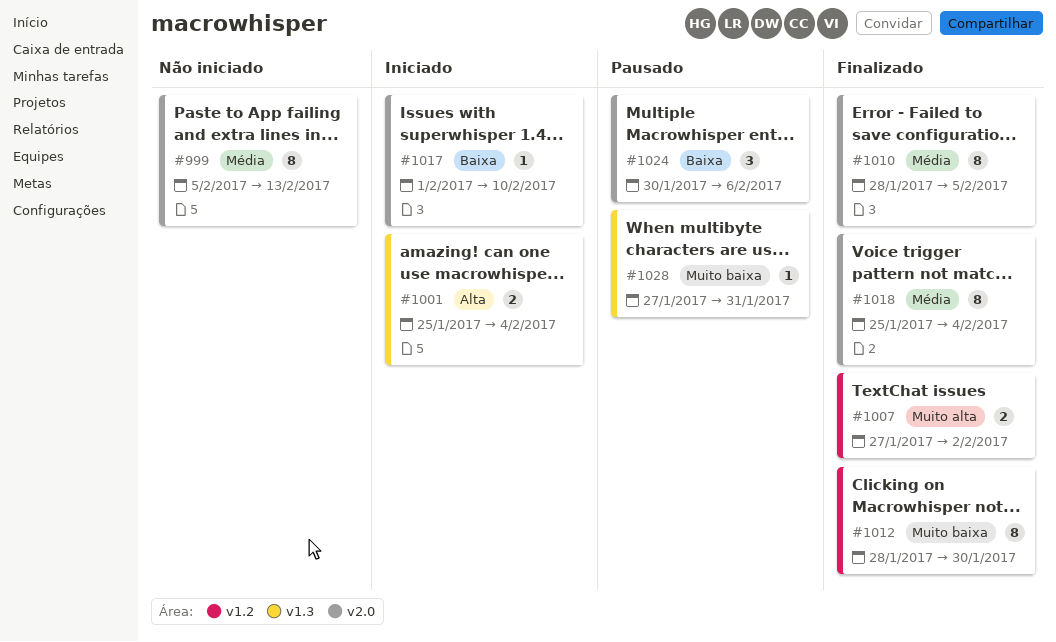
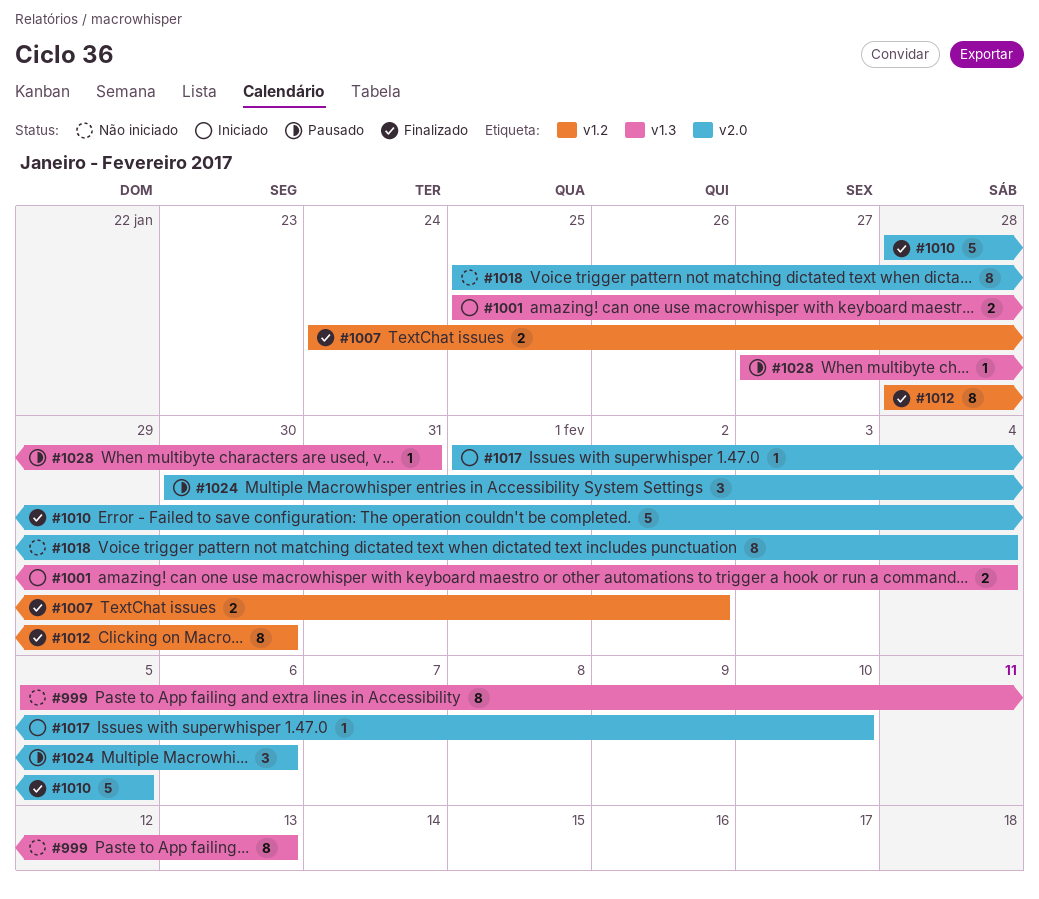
#999, label: v2.0 -> v1.3
#1007, start: Jan 27 -> Jan 24
#1010, estimate: 8 -> 5
#1018, status: Finalizado -> Não iniciado

